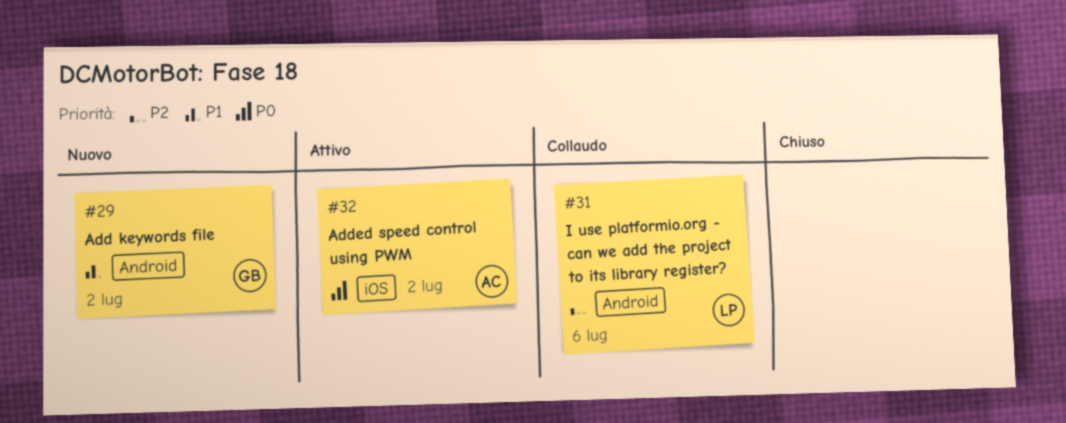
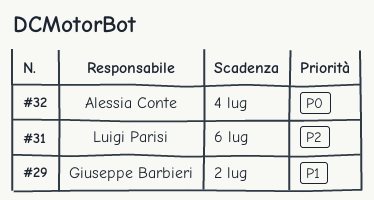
#32, due: Jul 2 -> Jul 4

